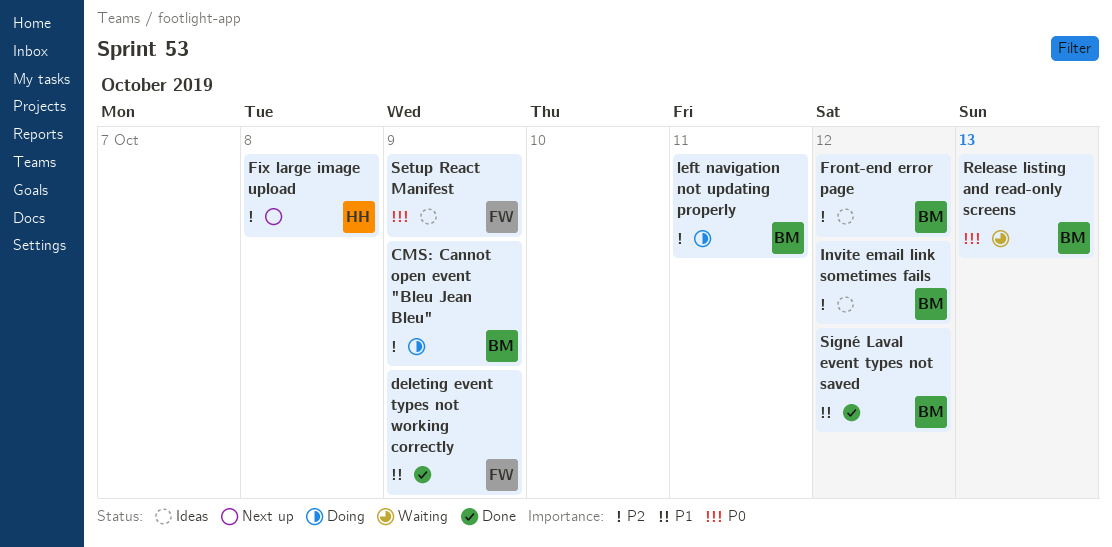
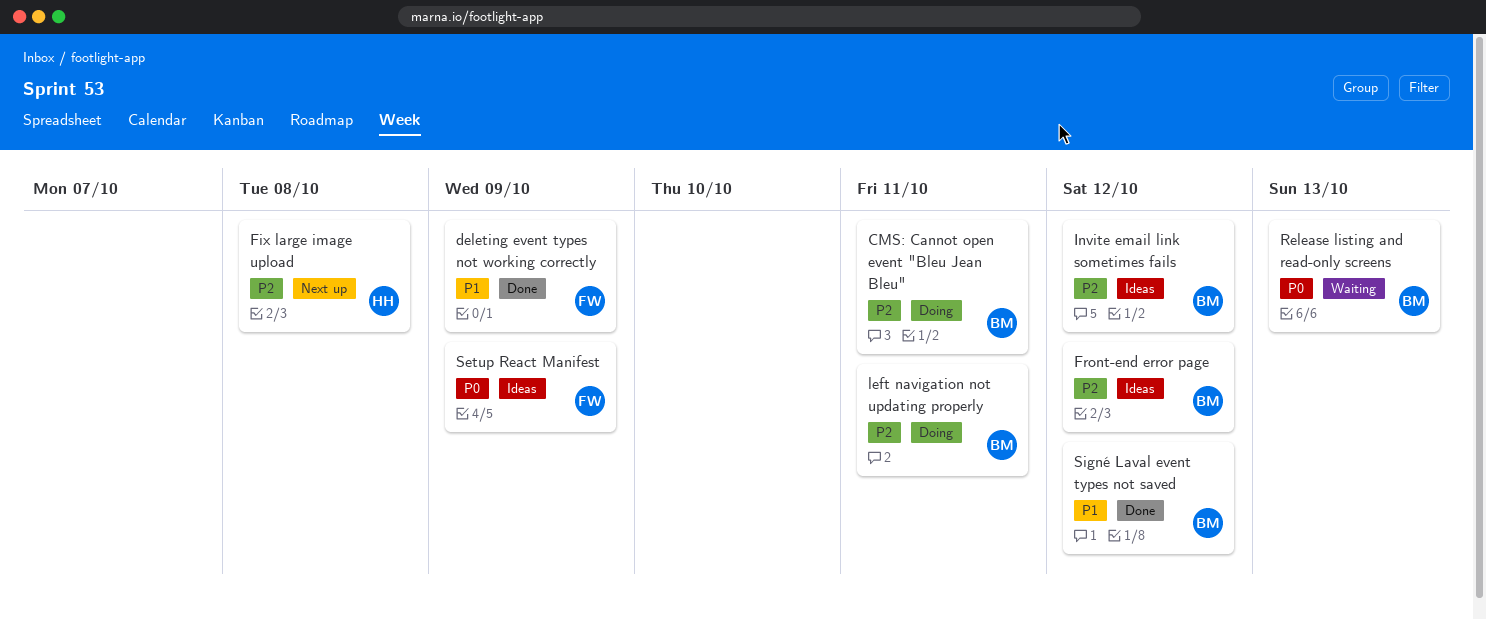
CMS: Cannot open event "Bleu Jean Bleu", due: Oct 9 -> Oct 11

